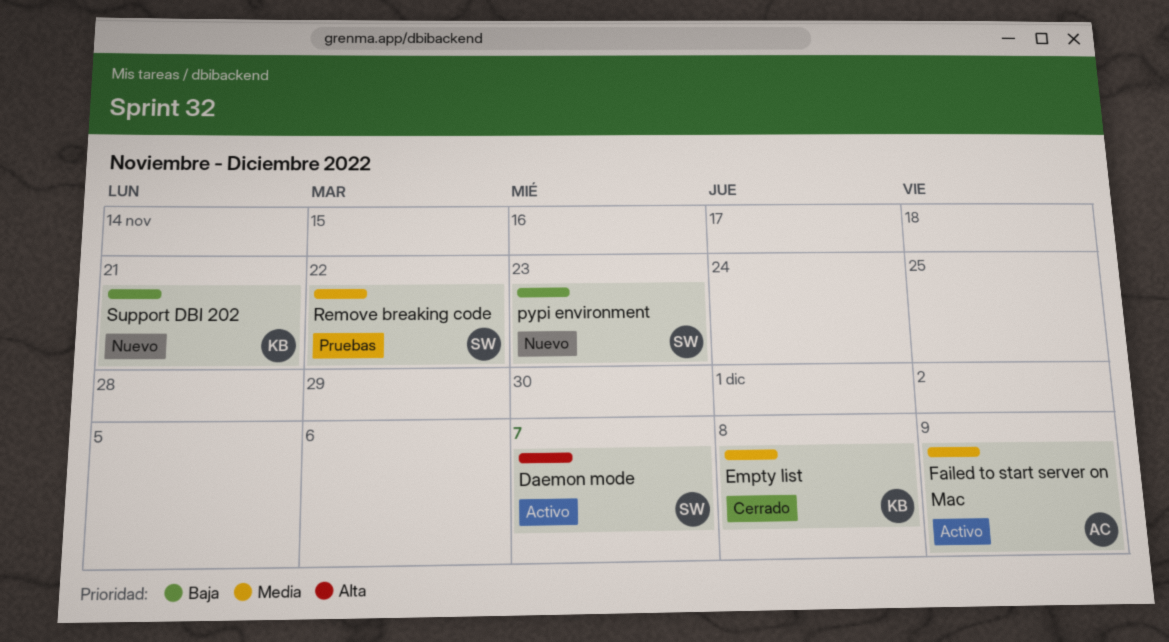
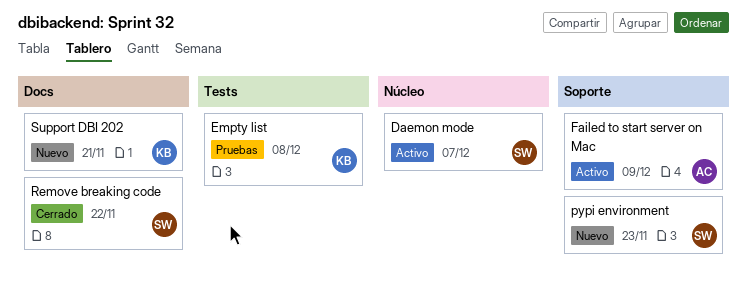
Empty list, status: Cerrado -> Pruebas
Remove breaking code, status: Pruebas -> Cerrado

